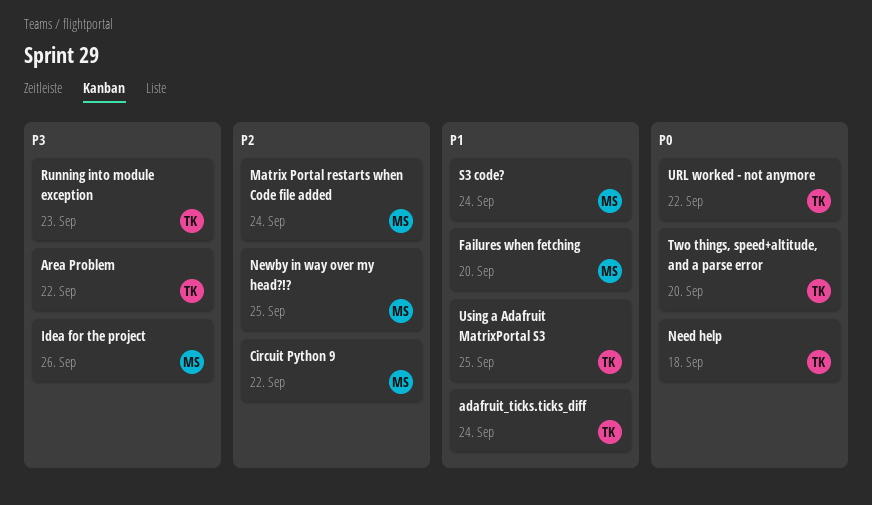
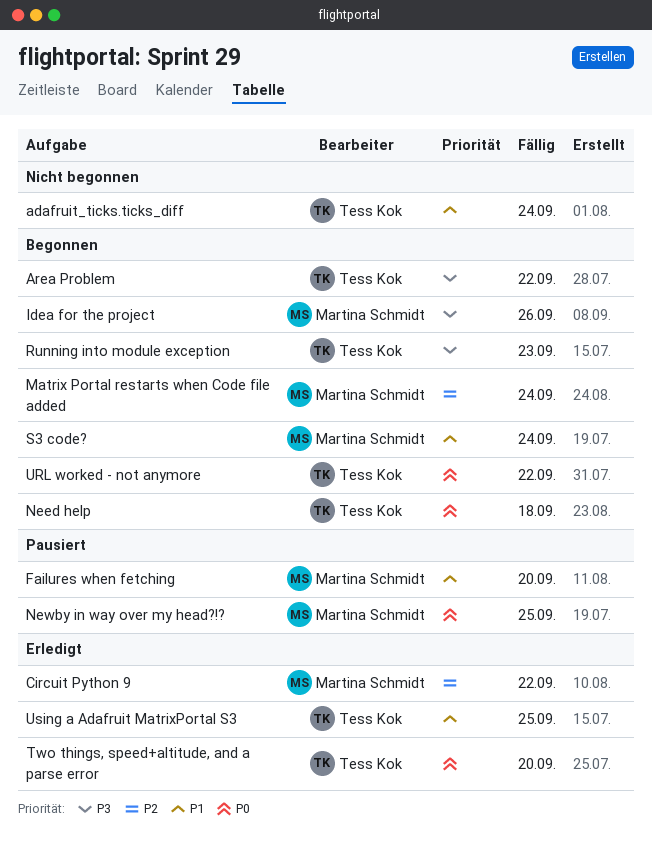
Newby in way over my head?!?, priority: P2 -> P0

